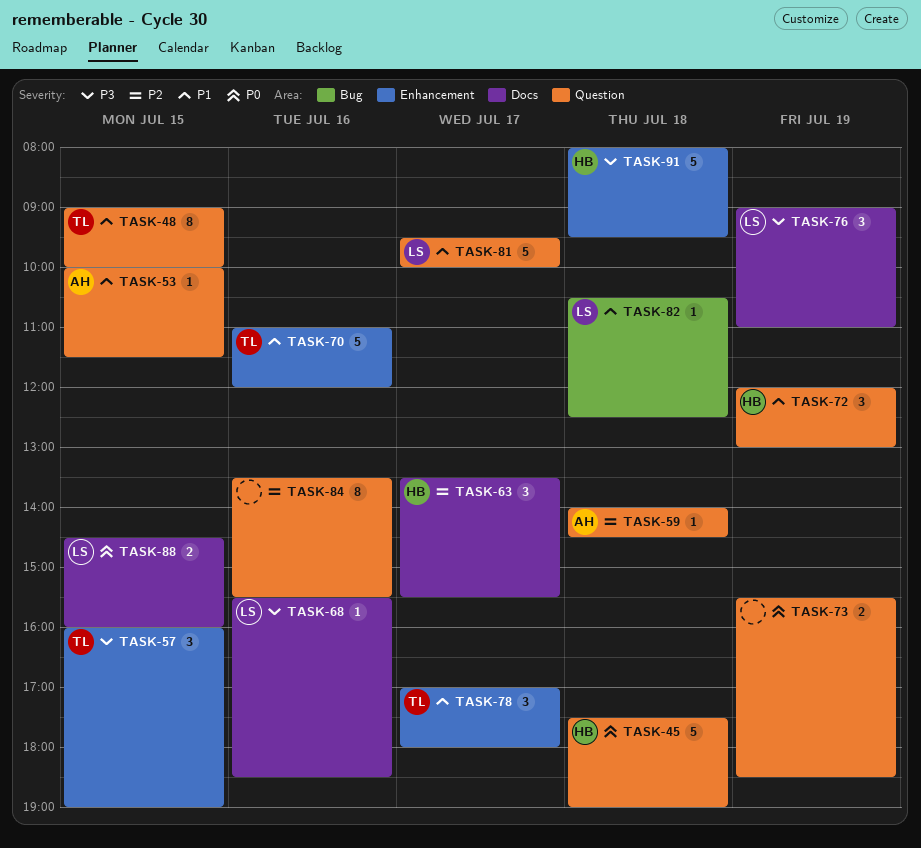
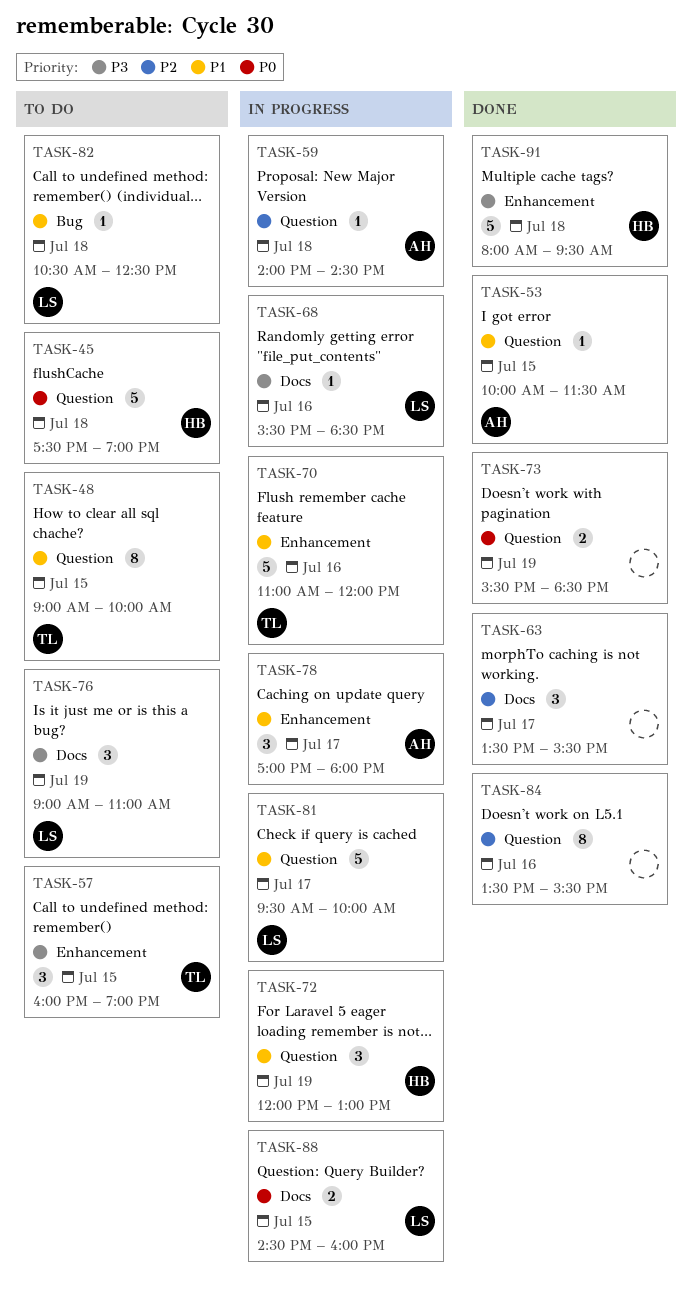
TASK-63, owner: HB -> none
TASK-78, owner: TL -> AH

